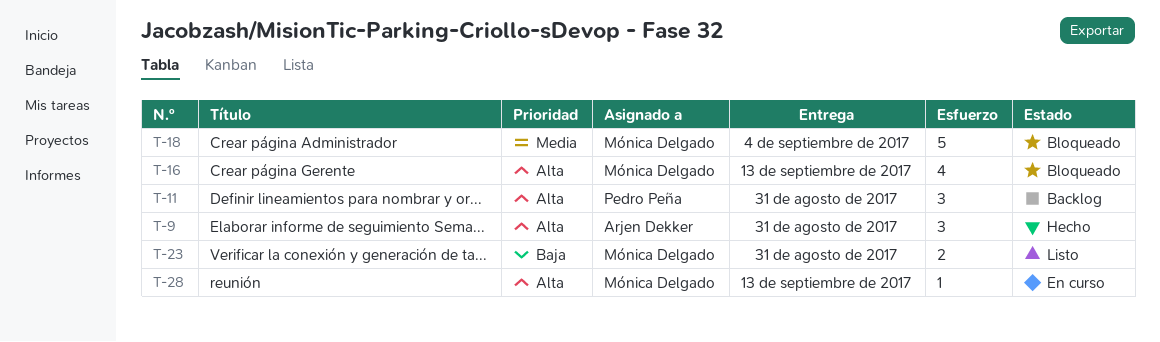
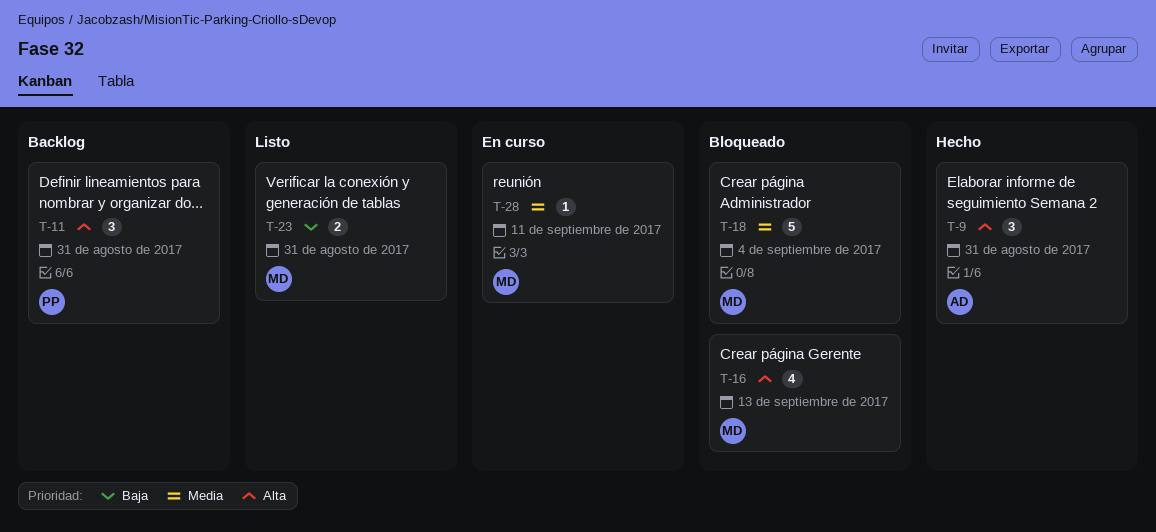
T-28, priority: Alta -> Media
T-28, due: Sep 13 -> Sep 11

